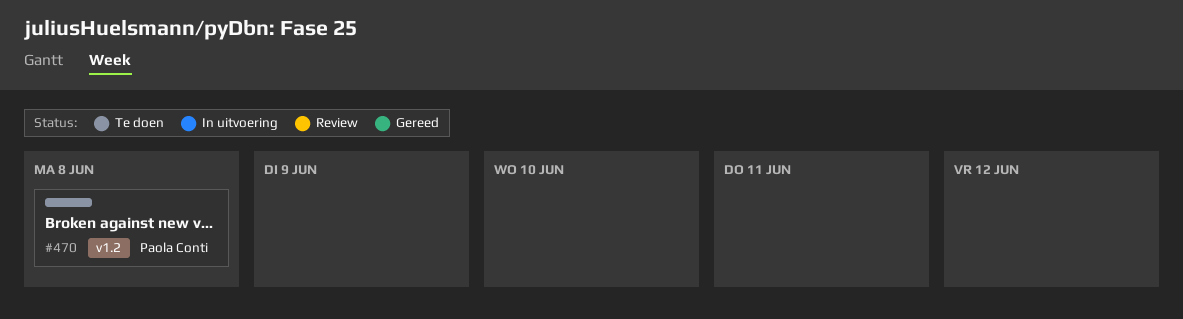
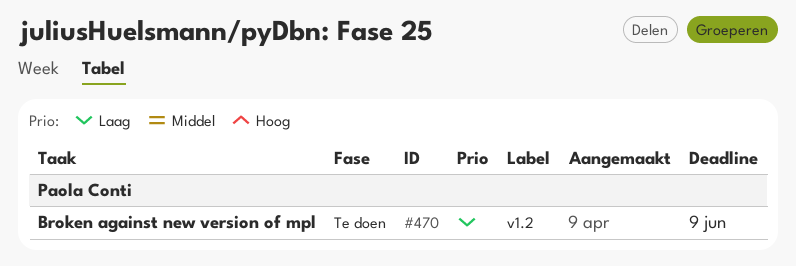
#470, due: Jun 8 -> Jun 9

